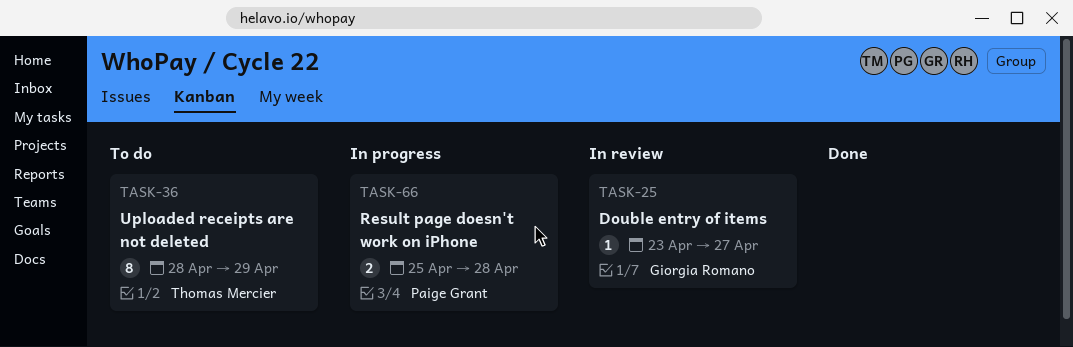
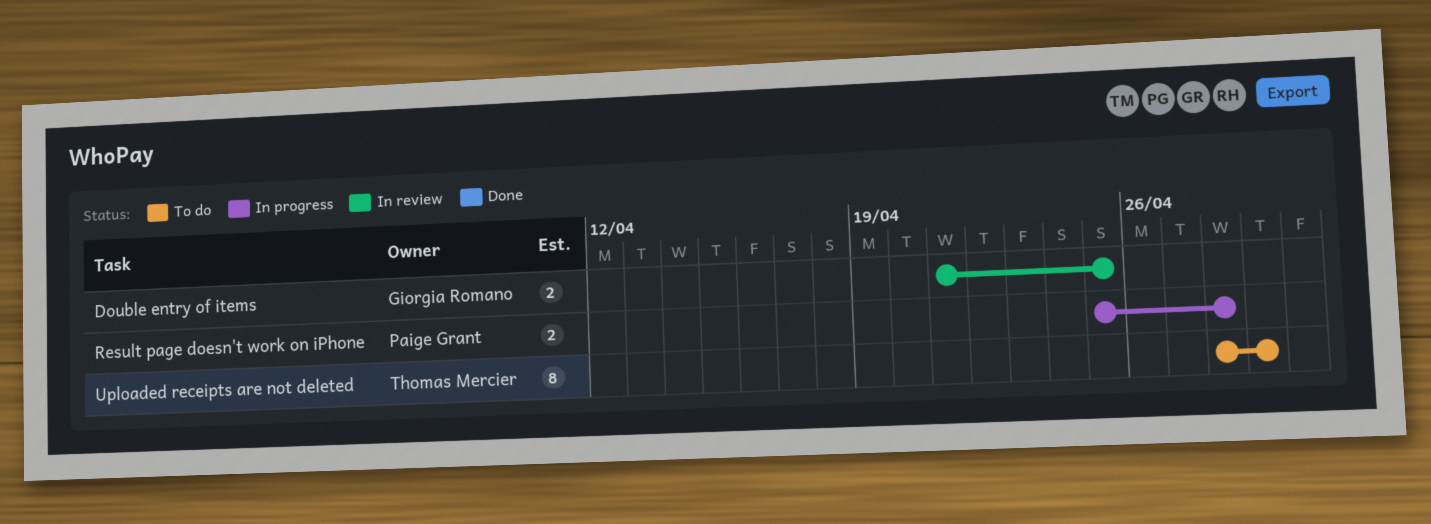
Double entry of items, estimate: 1 -> 2
Double entry of items, start: Apr 23 -> Apr 21
Double entry of items, due: Apr 27 -> Apr 25

